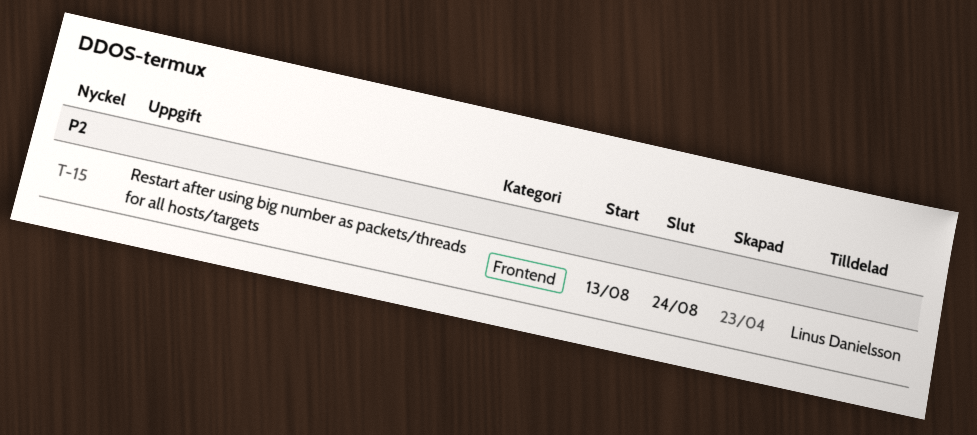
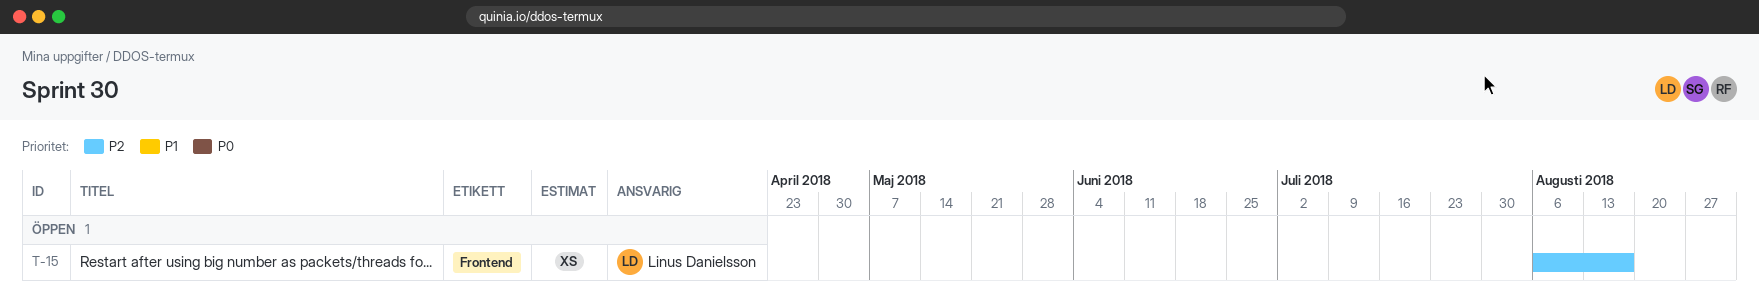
T-15, start: Aug 13 -> Aug 6
T-15, due: Aug 24 -> Aug 17

